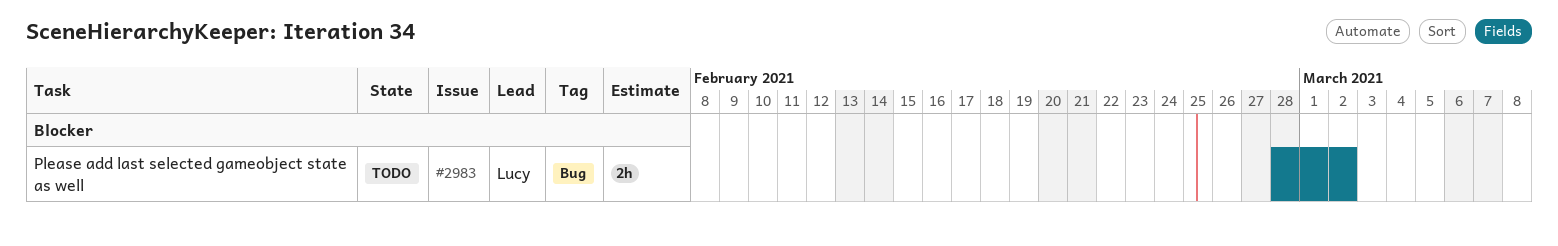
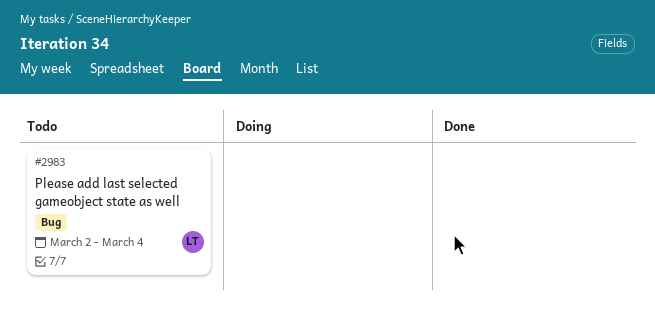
#2983, start: Feb 28 -> Mar 2
#2983, due: Mar 2 -> Mar 4

